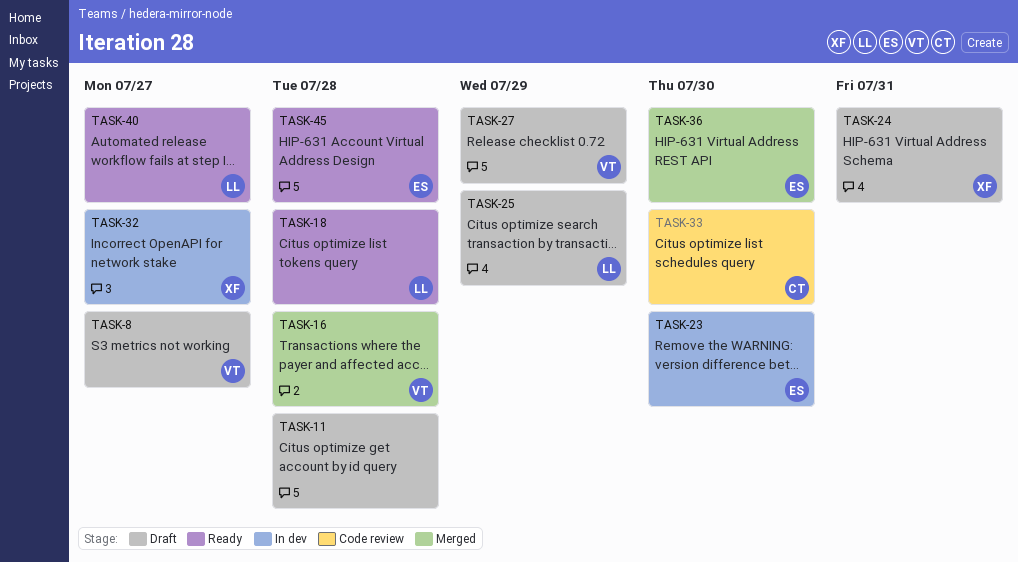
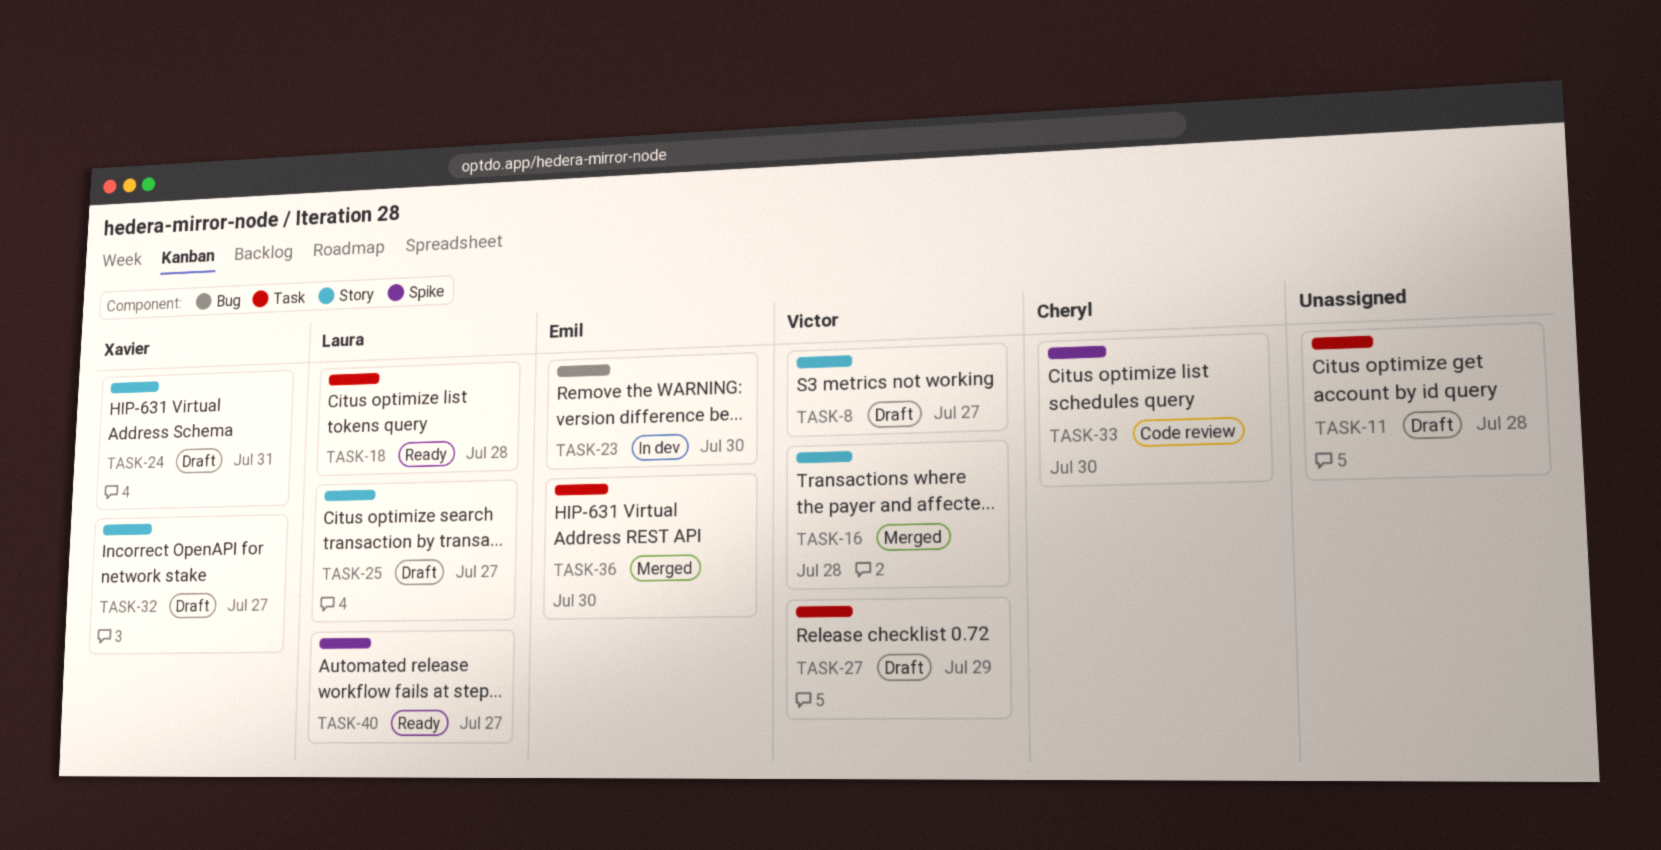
TASK-25, due: Jul 29 -> Jul 27
TASK-32, status: In dev -> Draft
TASK-45: present -> none

